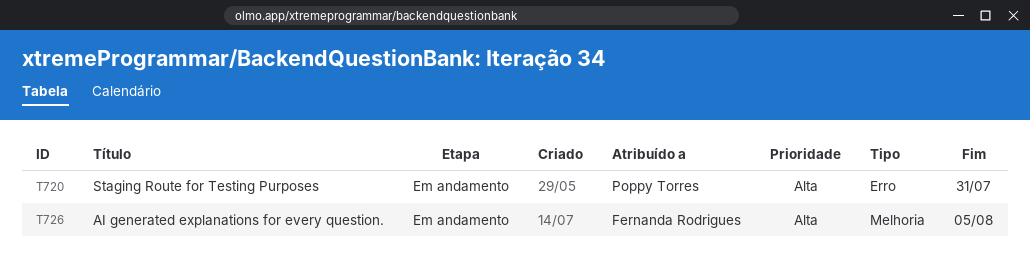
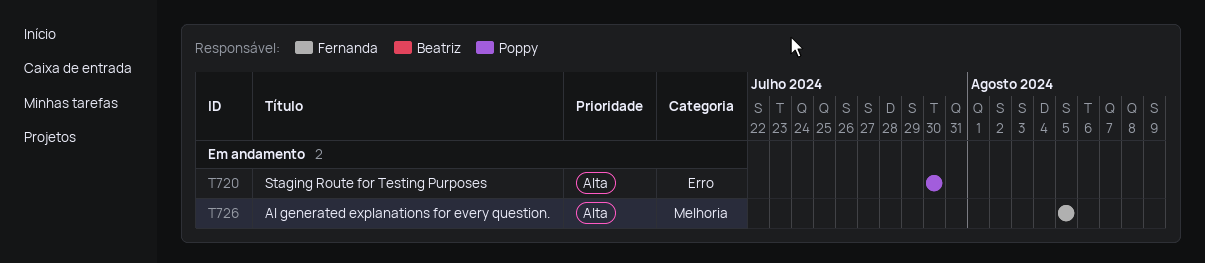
T720, due: Jul 31 -> Jul 30

